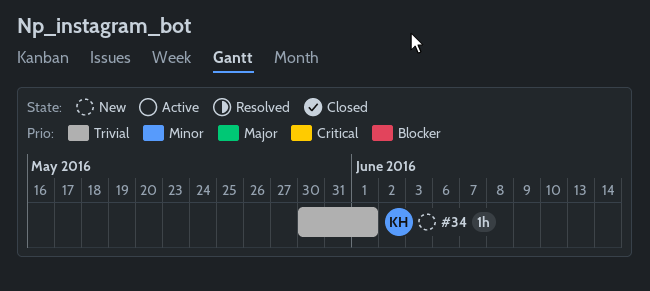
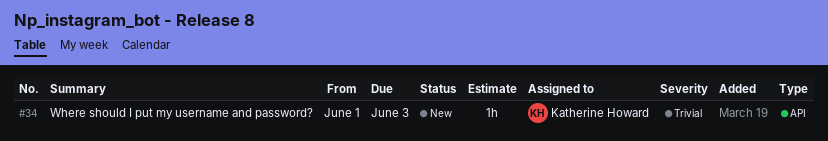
#34, start: May 30 -> Jun 1
#34, due: Jun 1 -> Jun 3

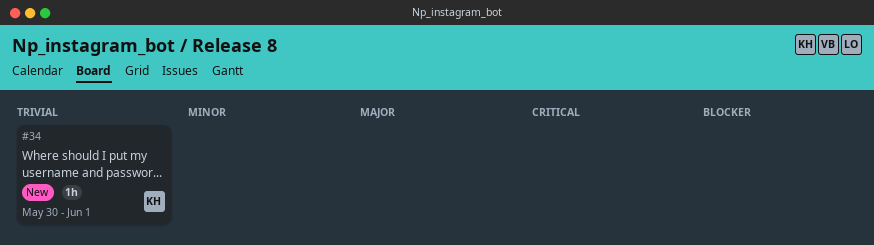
#34, start: Jun 1 -> May 30
#34, due: Jun 3 -> Jun 1

